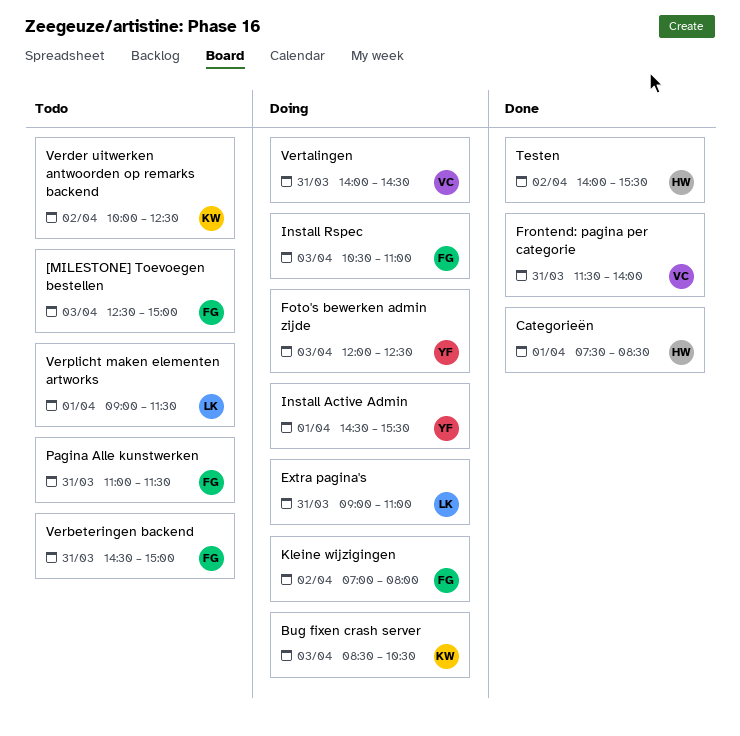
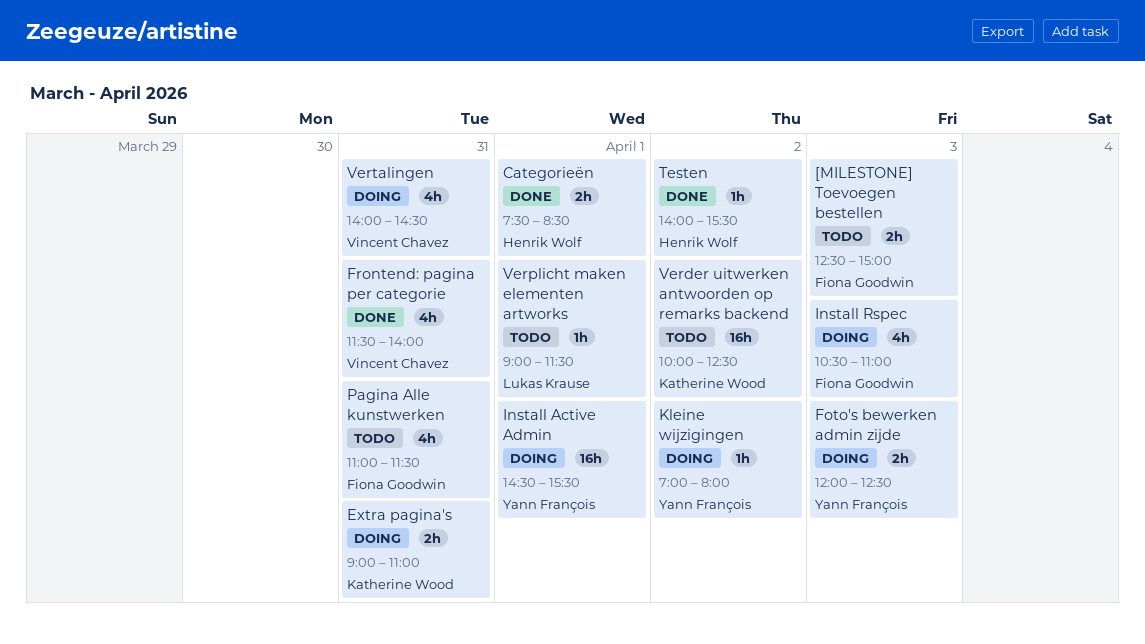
Bug fixen crash server: present -> none
Extra pagina's, owner: Lukas Krause -> Katherine Wood
Kleine wijzigingen, owner: Fiona Goodwin -> Yann François
Verbeteringen backend: present -> none

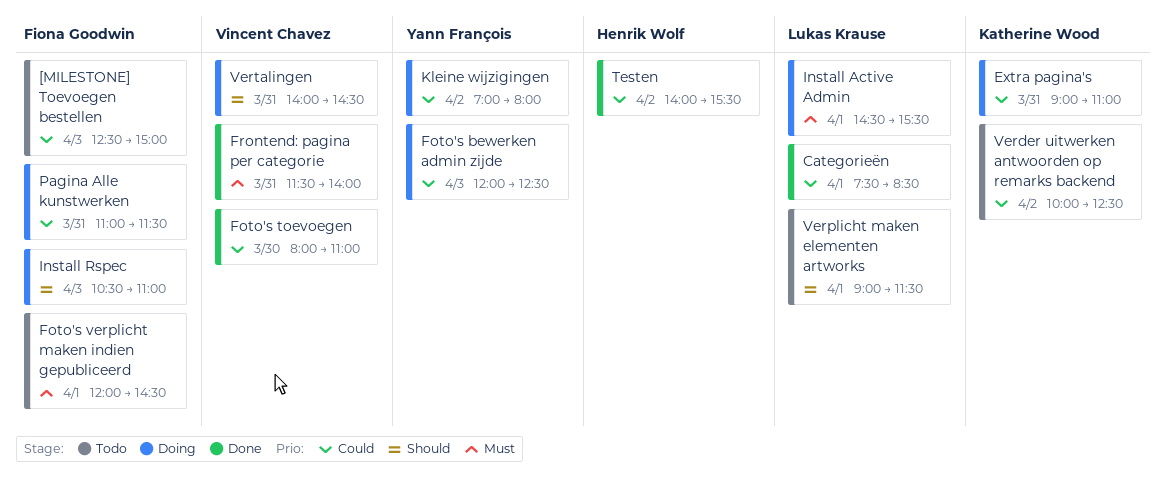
Categorieën, owner: Henrik Wolf -> Lukas Krause
Foto's toevoegen: none -> present
Foto's verplicht maken indien gepubliceerd: none -> present
Install Active Admin, owner: Yann François -> Lukas Krause
Pagina Alle kunstwerken, status: Todo -> Doing

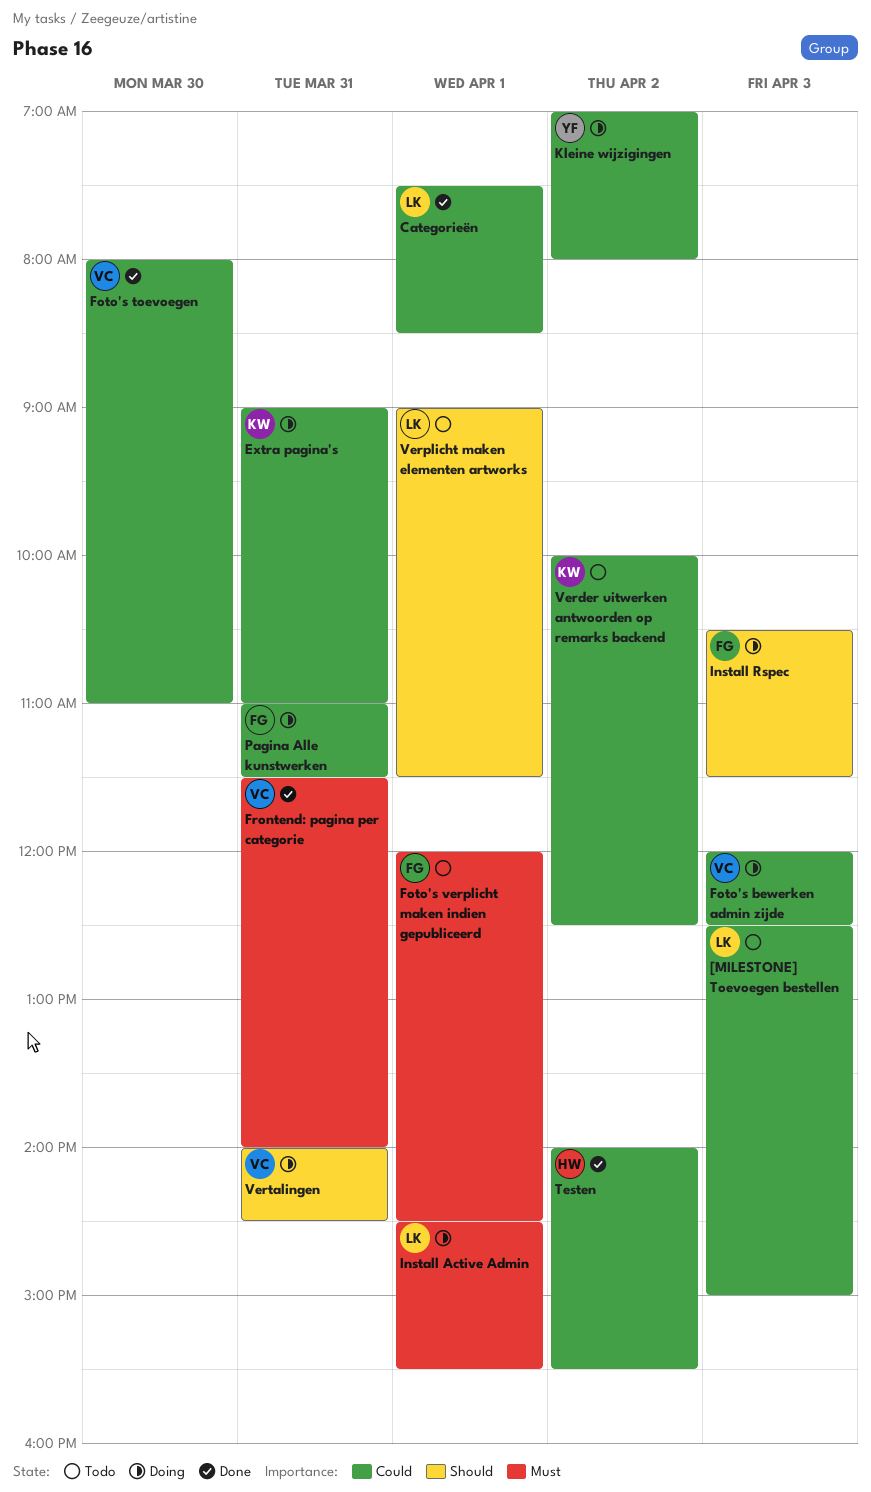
[MILESTONE] Toevoegen bestellen, owner: Fiona Goodwin -> Lukas Krause
Foto's bewerken admin zijde, owner: Yann François -> Vincent Chavez
Install Rspec, ends: 11:00 -> 11:30

